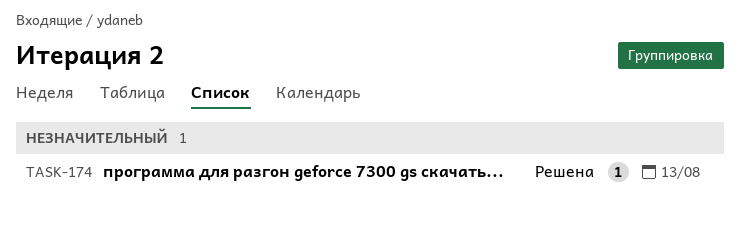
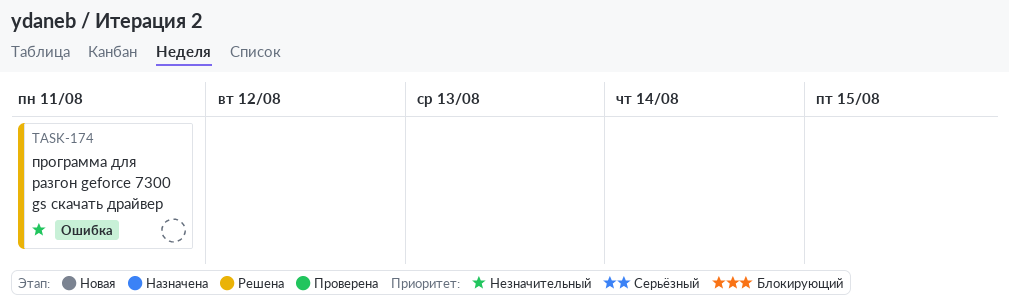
TASK-174, due: Aug 13 -> Aug 11

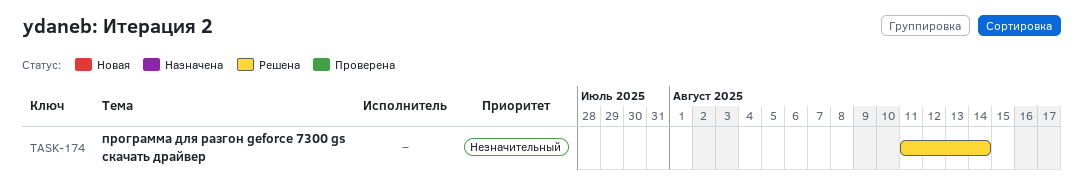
TASK-174, due: Aug 11 -> Aug 14

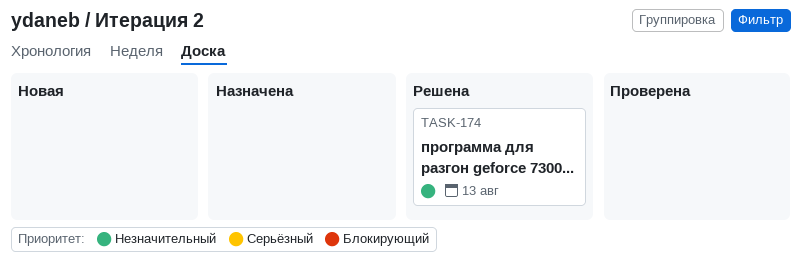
TASK-174, due: Aug 14 -> Aug 13

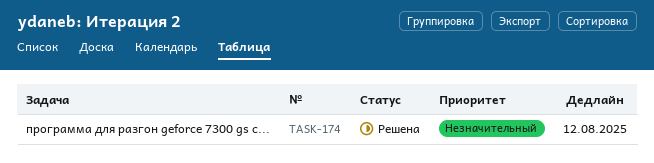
TASK-174, due: Aug 13 -> Aug 12

